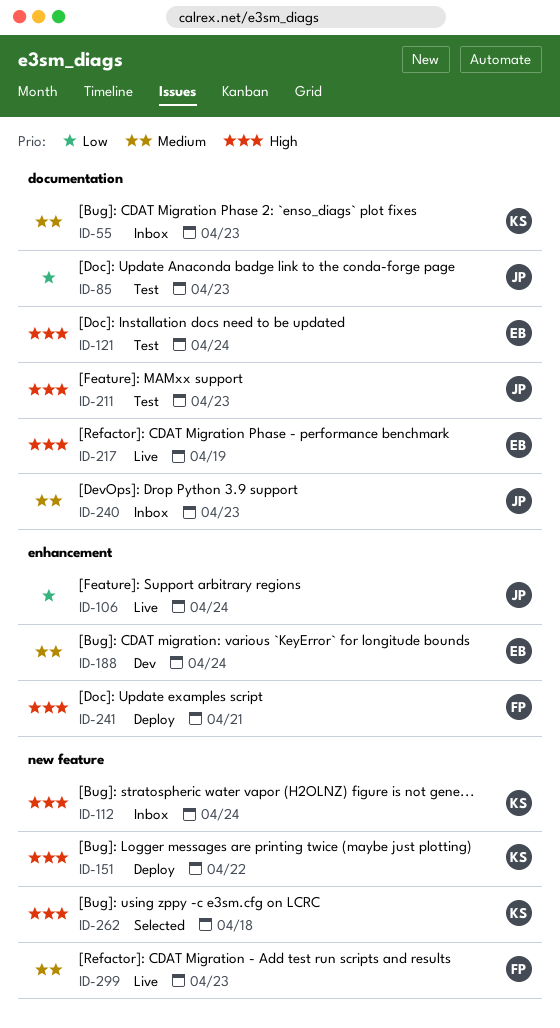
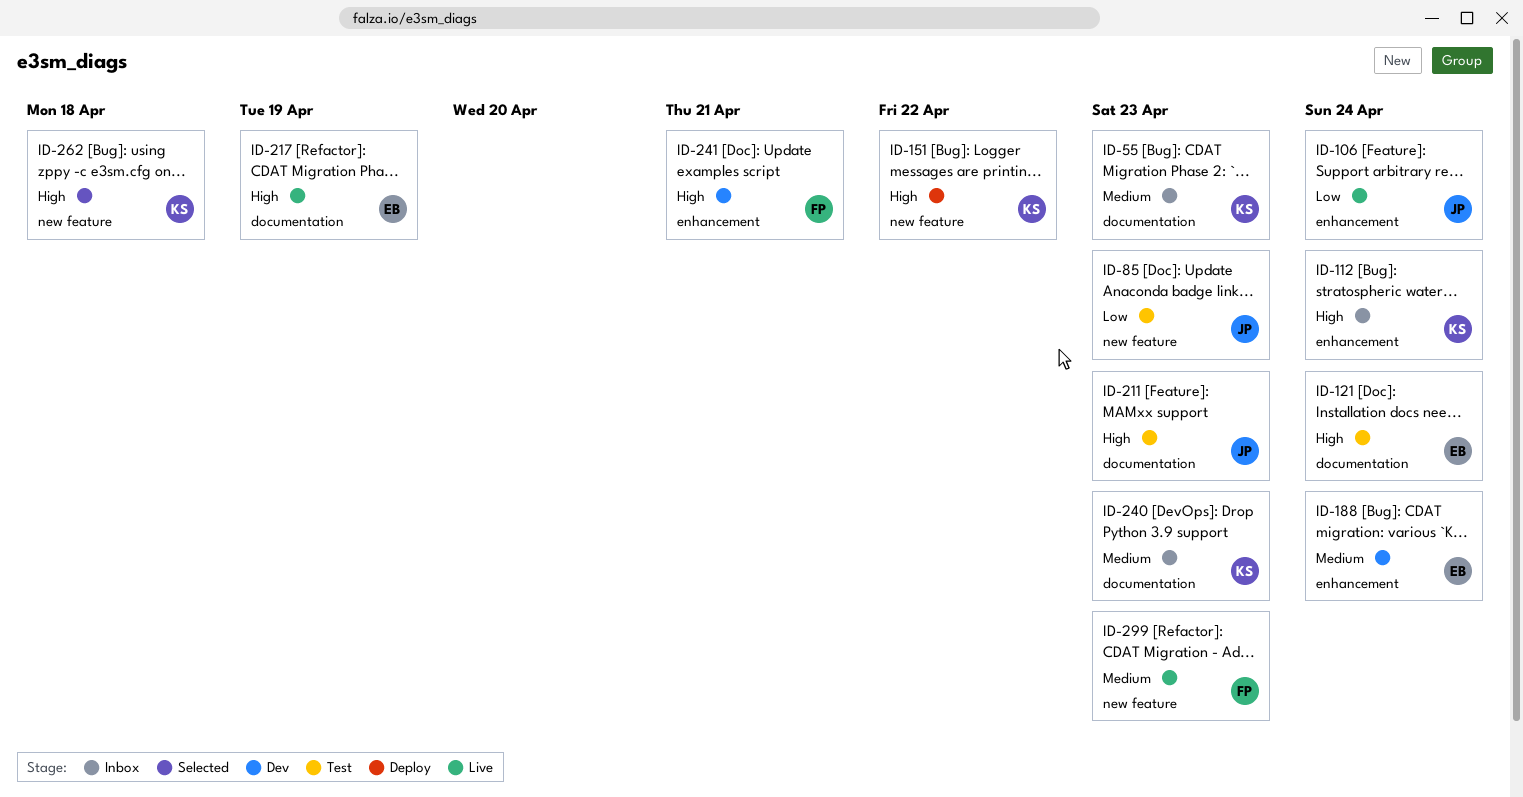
ID-85, label: documentation -> new feature
ID-112, label: new feature -> enhancement
ID-240, owner: JP -> KS
ID-241, status: Deploy -> Dev

